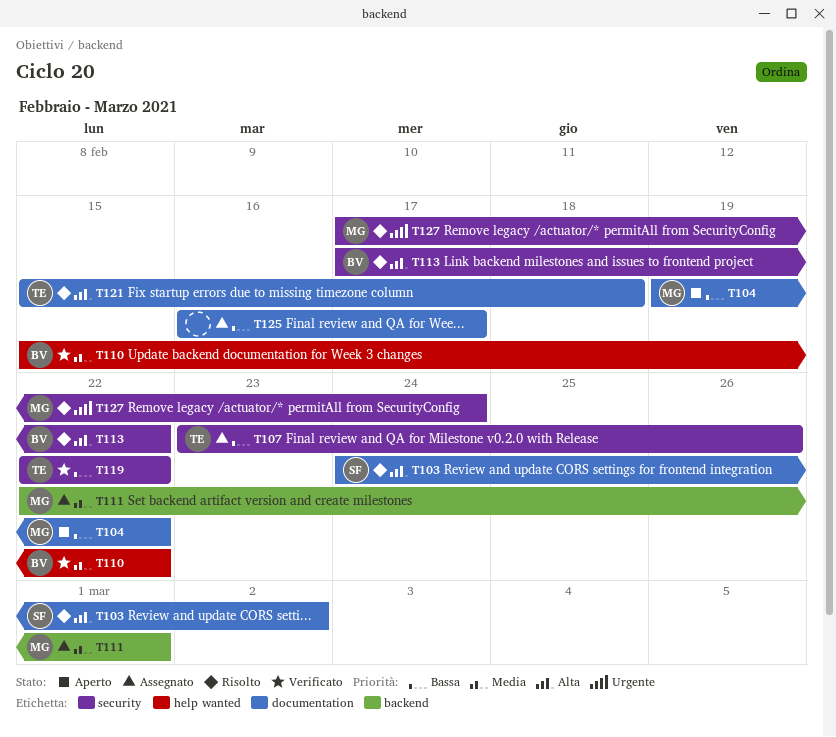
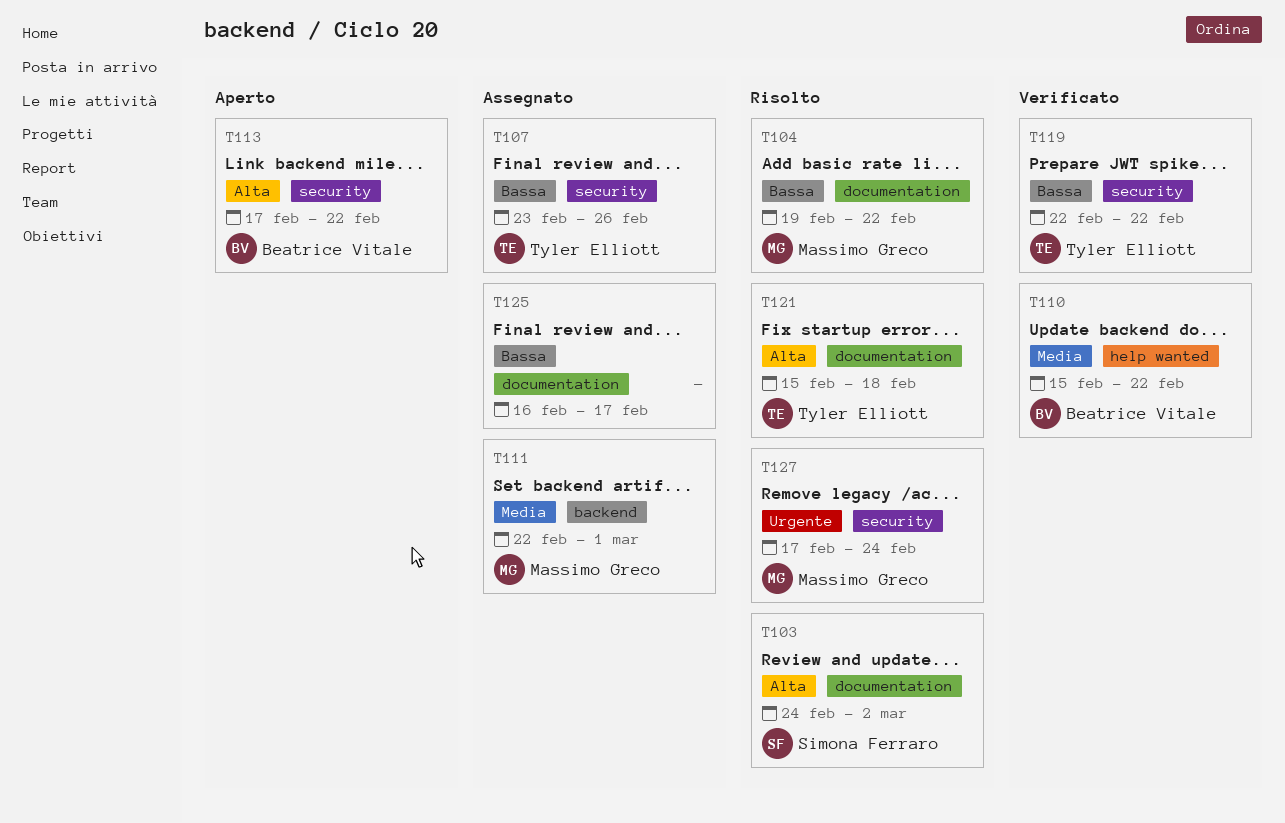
T104, status: Aperto -> Risolto
T113, status: Risolto -> Aperto

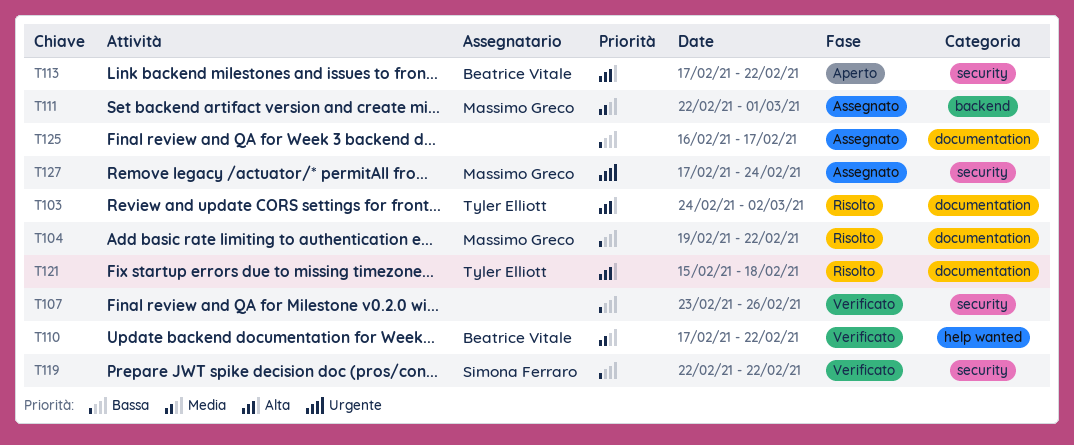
T103, owner: Simona Ferraro -> Tyler Elliott
T107, status: Assegnato -> Verificato
T107, owner: Tyler Elliott -> none
T110, start: Feb 15 -> Feb 17
T119, owner: Tyler Elliott -> Simona Ferraro
T127, status: Risolto -> Assegnato

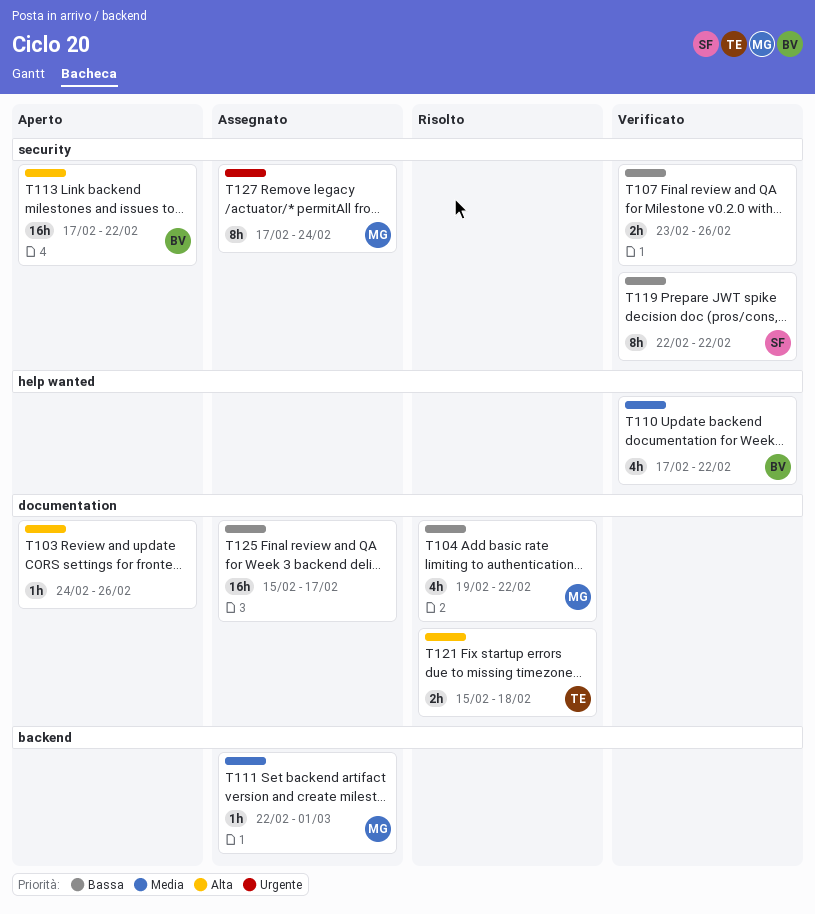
T103, status: Risolto -> Aperto
T103, owner: Tyler Elliott -> none
T103, due: Mar 2 -> Feb 26
T125, start: Feb 16 -> Feb 15

